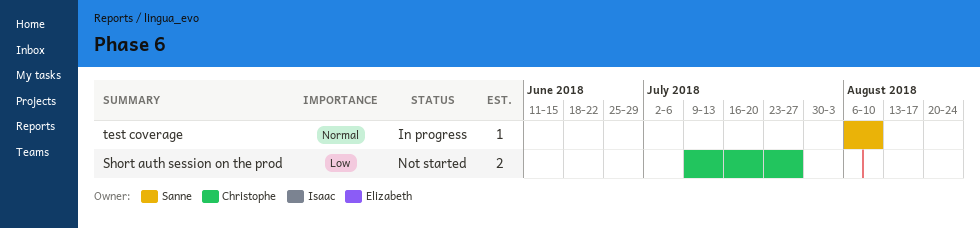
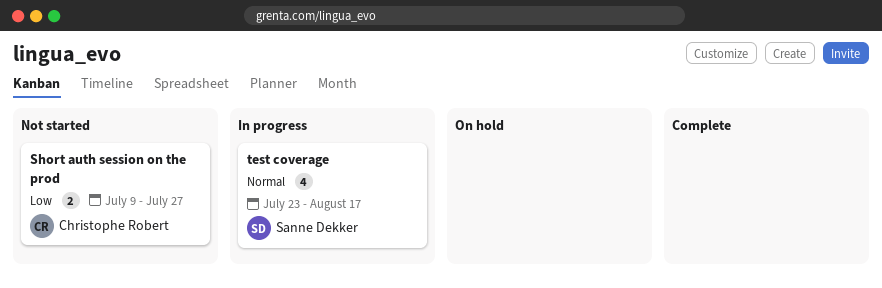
test coverage, estimate: 1 -> 4
test coverage, start: Aug 6 -> Jul 23
test coverage, due: Aug 10 -> Aug 17

